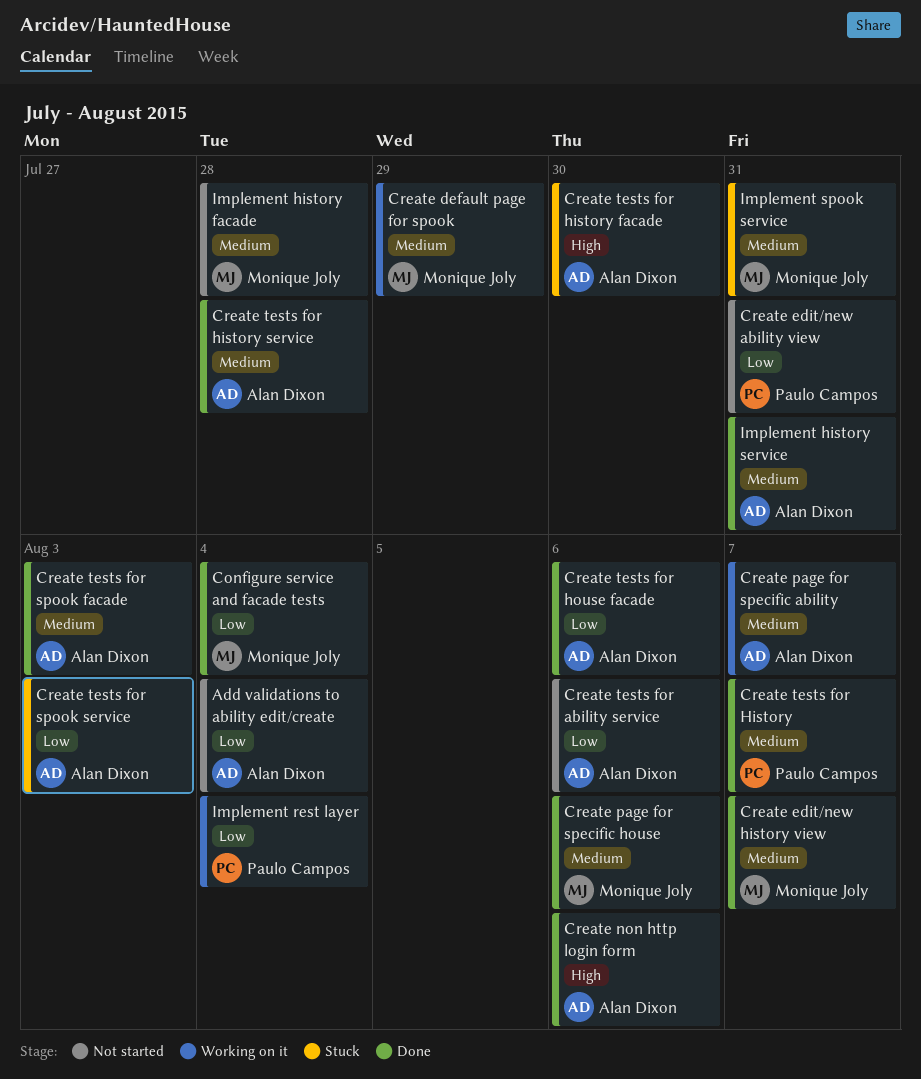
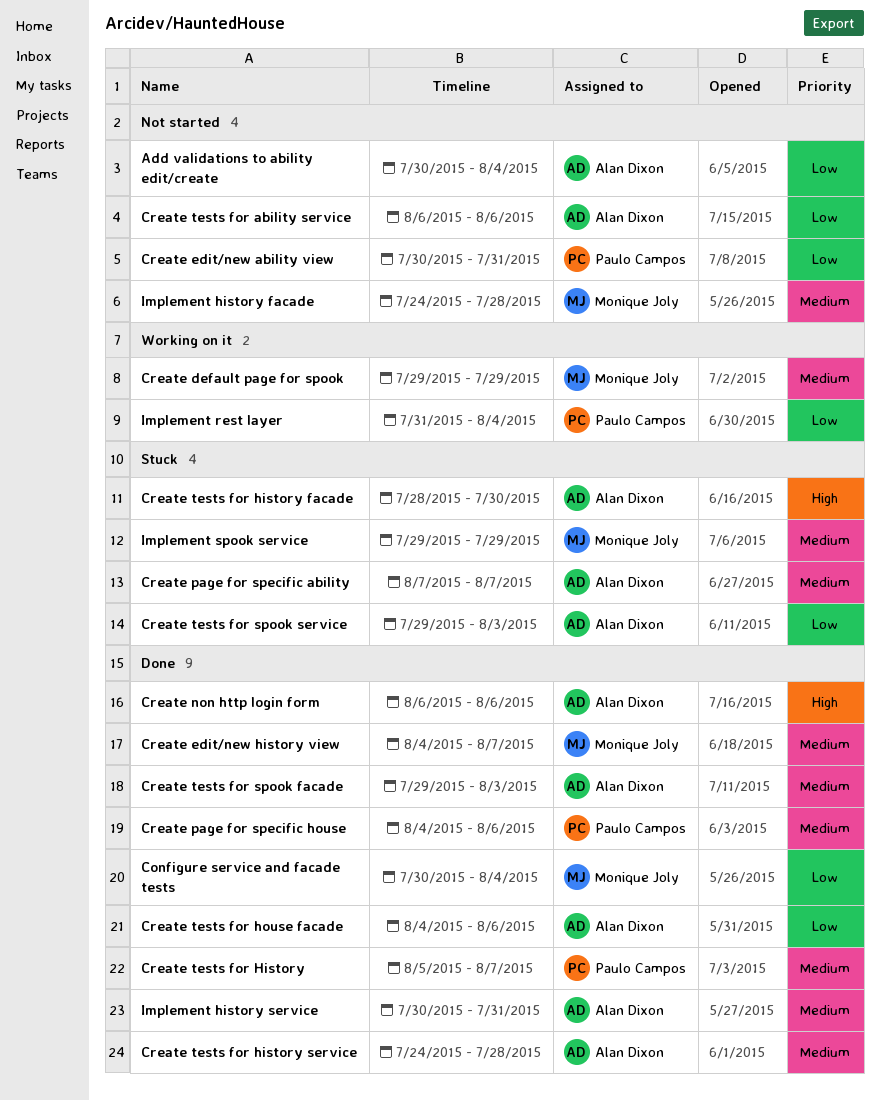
Create page for specific ability, status: Working on it -> Stuck
Create page for specific house, owner: Monique Joly -> Paulo Campos
Implement spook service, due: Jul 31 -> Jul 29

